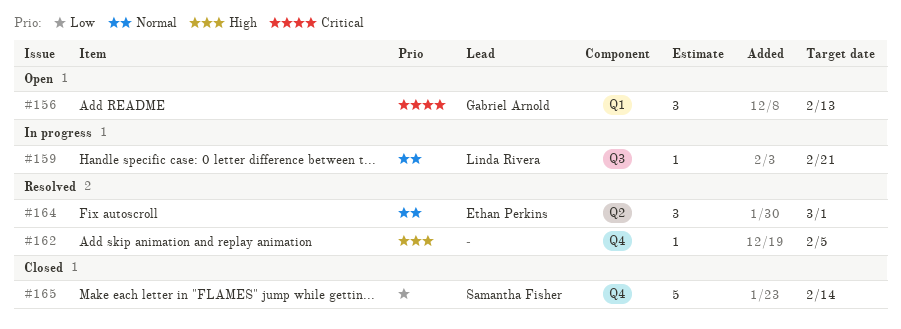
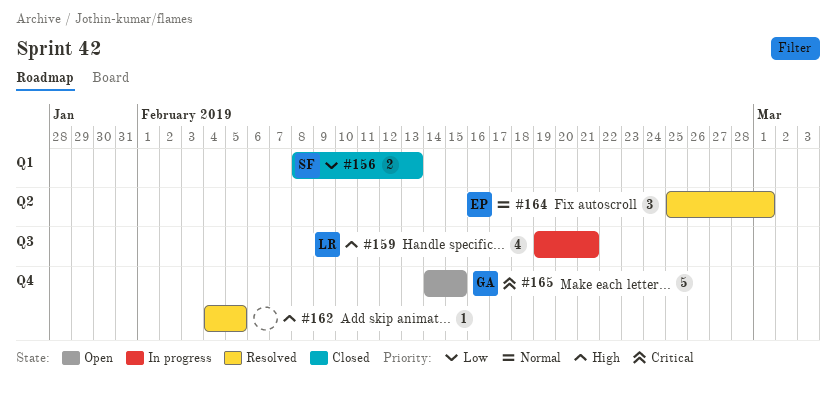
#156, status: Open -> Closed
#156, owner: Gabriel Arnold -> Samantha Fisher
#156, priority: Critical -> Low
#156, estimate: 3 -> 2
#159, priority: Normal -> High
#159, estimate: 1 -> 4
#165, status: Closed -> Open
#165, owner: Samantha Fisher -> Gabriel Arnold
#165, priority: Low -> Critical
#165, due: Feb 14 -> Feb 15

